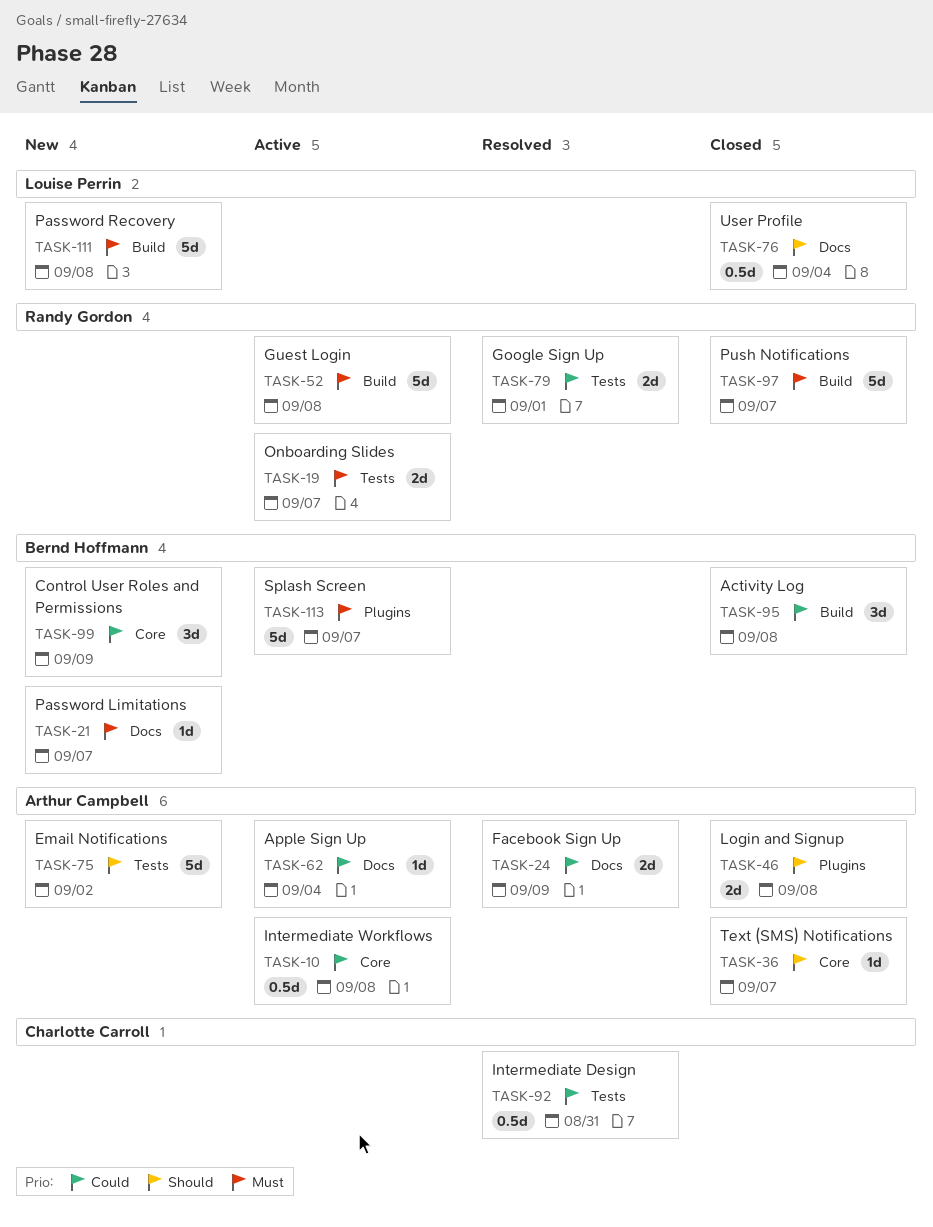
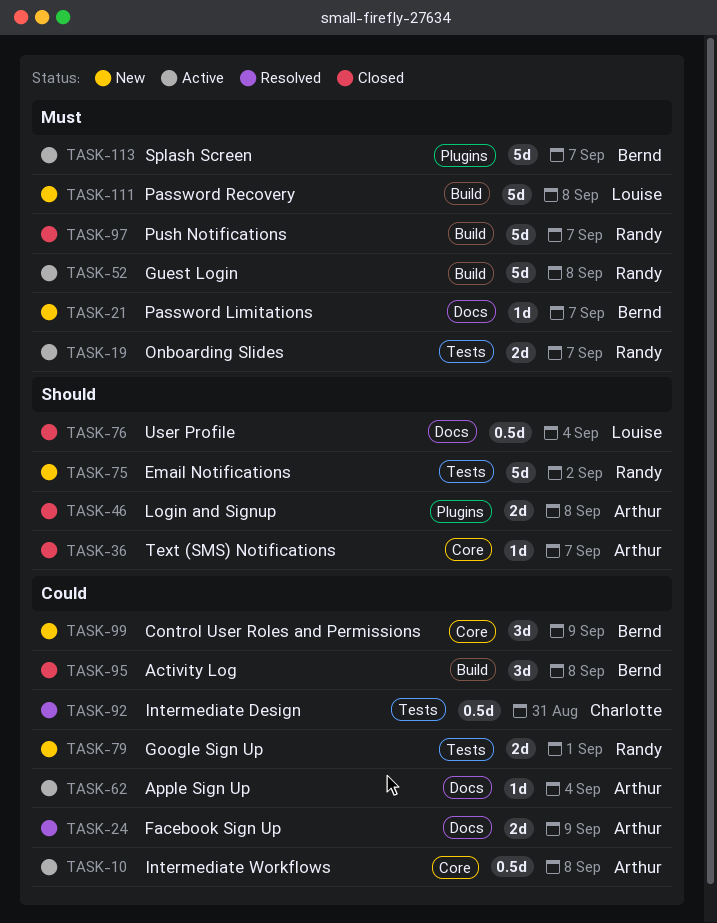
TASK-75, owner: Arthur Campbell -> Randy Gordon
TASK-79, status: Resolved -> New

